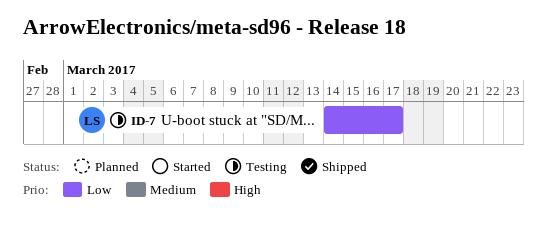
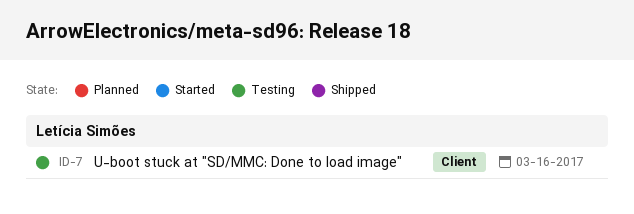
ID-7, due: Mar 17 -> Mar 16

